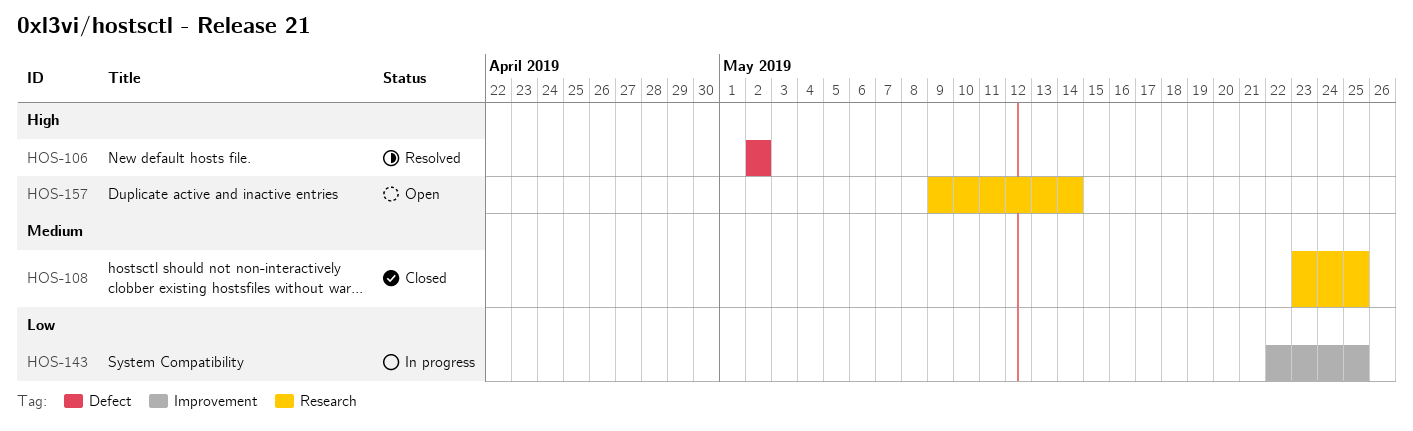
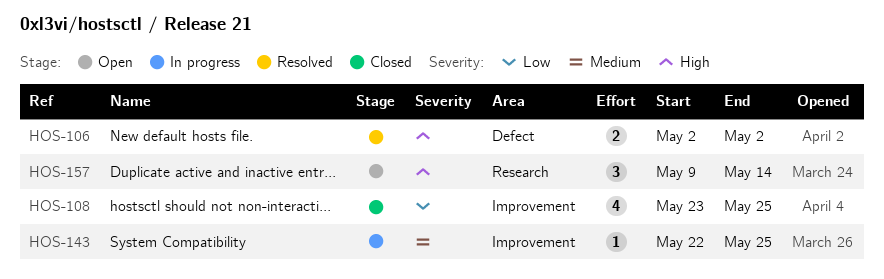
HOS-108, priority: Medium -> Low
HOS-108, label: Research -> Improvement
HOS-143, priority: Low -> Medium

